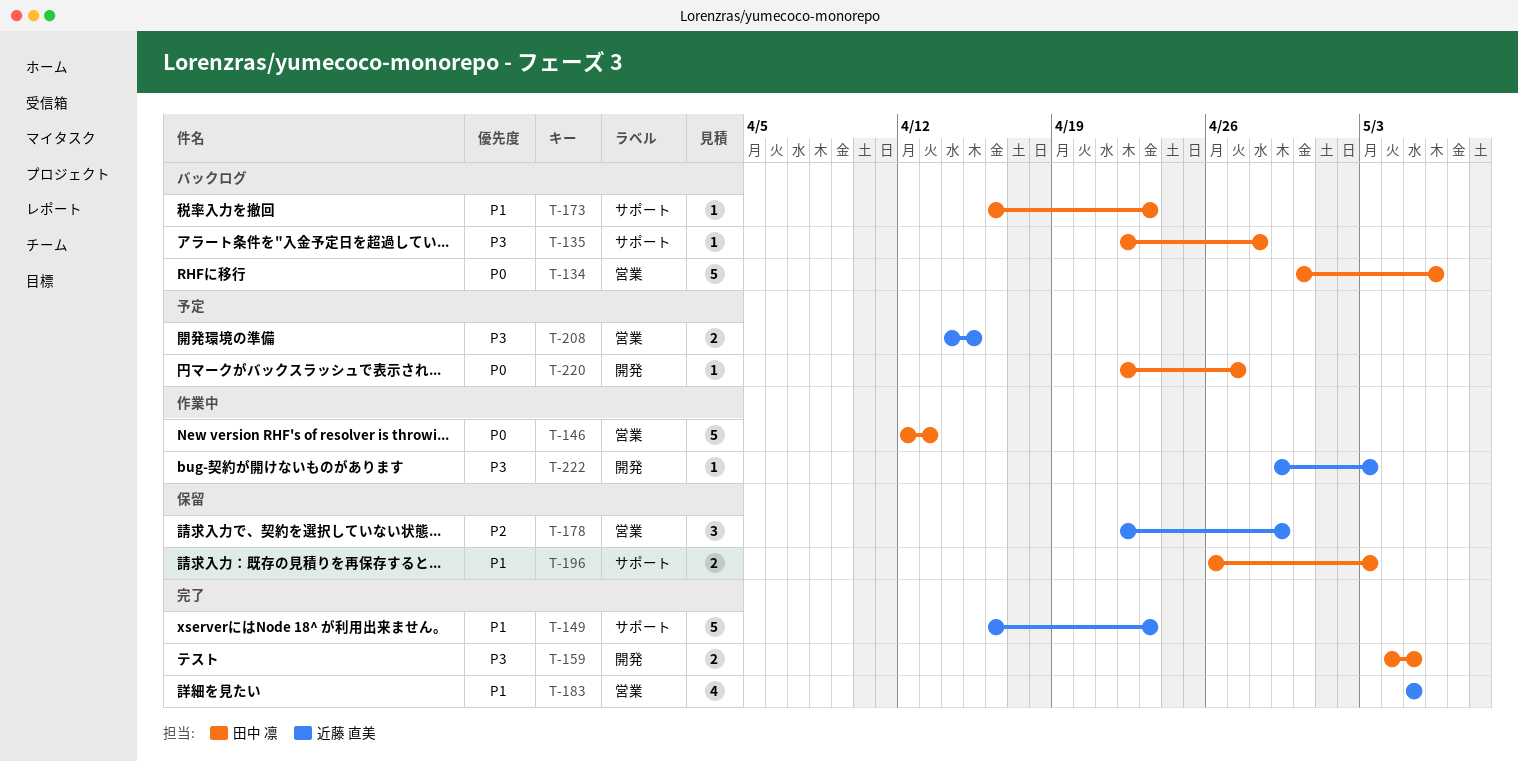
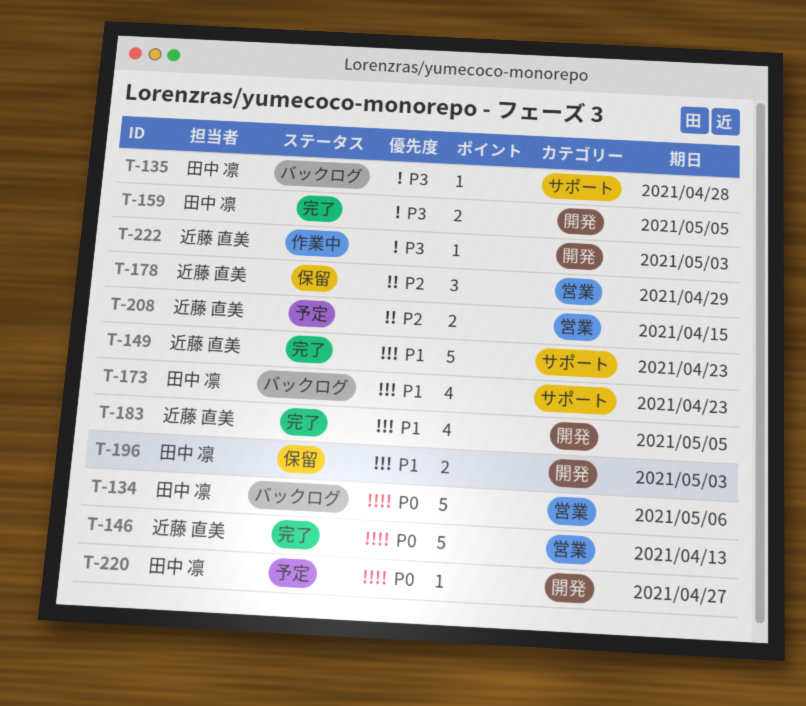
T-146, status: 作業中 -> 完了
T-146, owner: 田中 凛 -> 近藤 直美
T-173, estimate: 1 -> 4
T-183, label: 営業 -> 開発
T-196, label: サポート -> 開発
T-208, priority: P3 -> P2

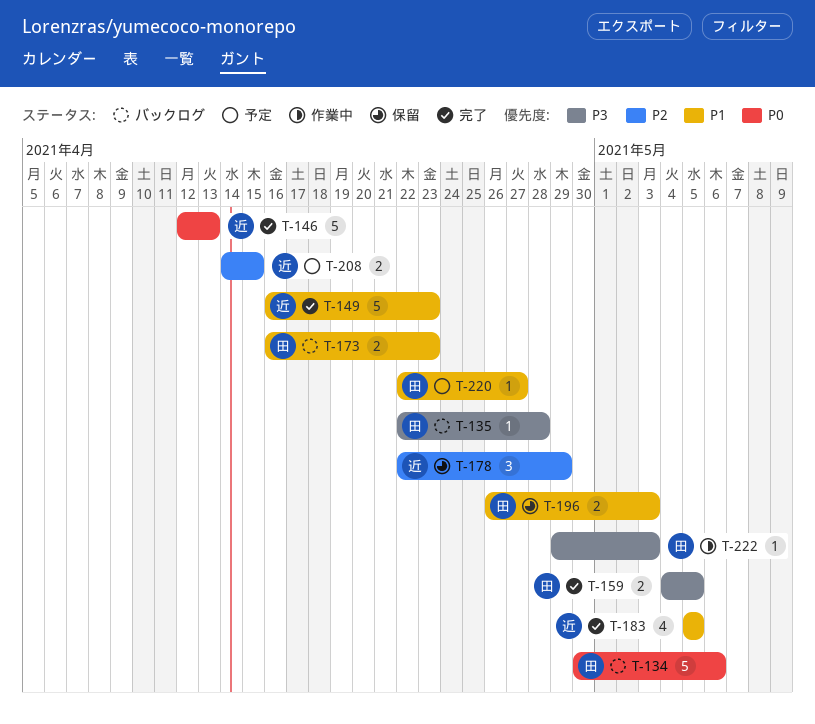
T-173, estimate: 4 -> 2
T-220, priority: P0 -> P1
T-222, owner: 近藤 直美 -> 田中 凛

